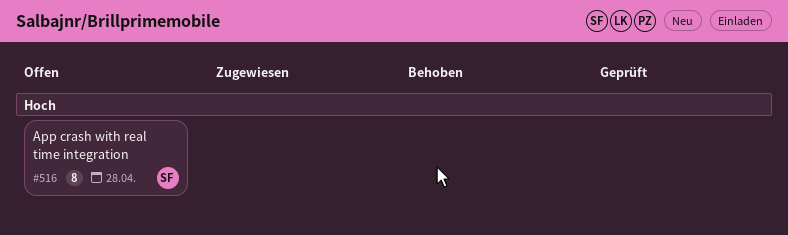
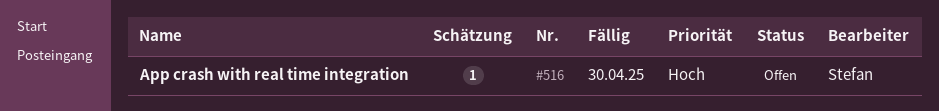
#516, estimate: 8 -> 1
#516, due: Apr 28 -> Apr 30

